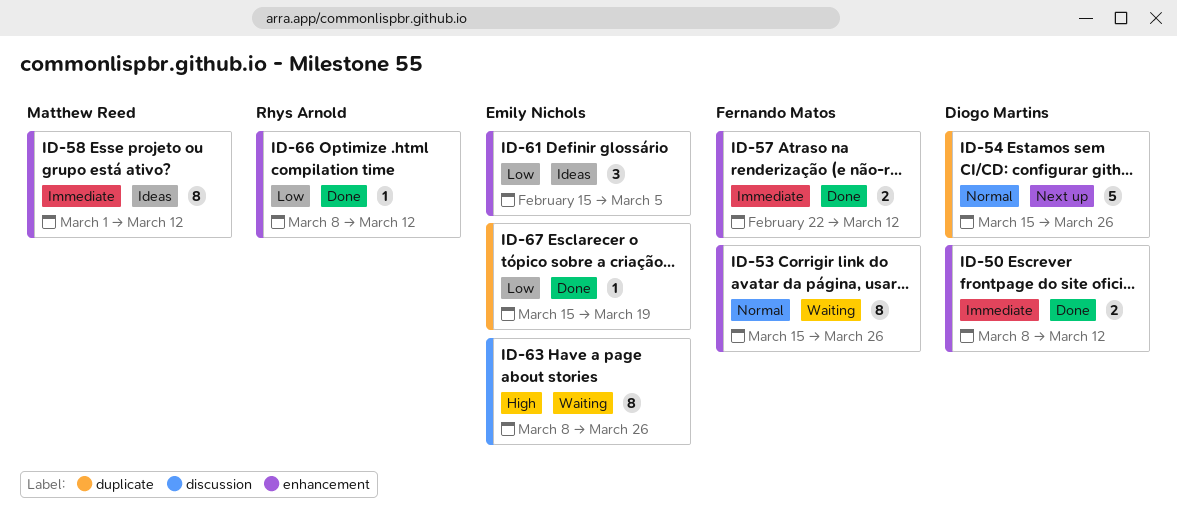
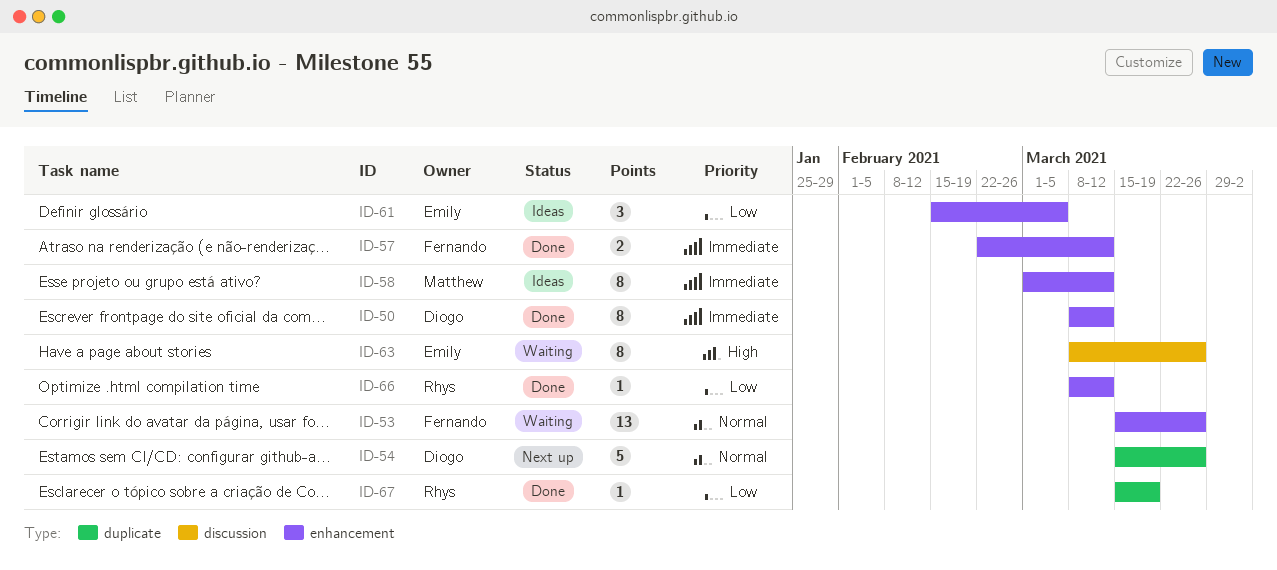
ID-50, estimate: 2 -> 8
ID-53, estimate: 8 -> 13
ID-67, owner: Emily Nichols -> Rhys Arnold

